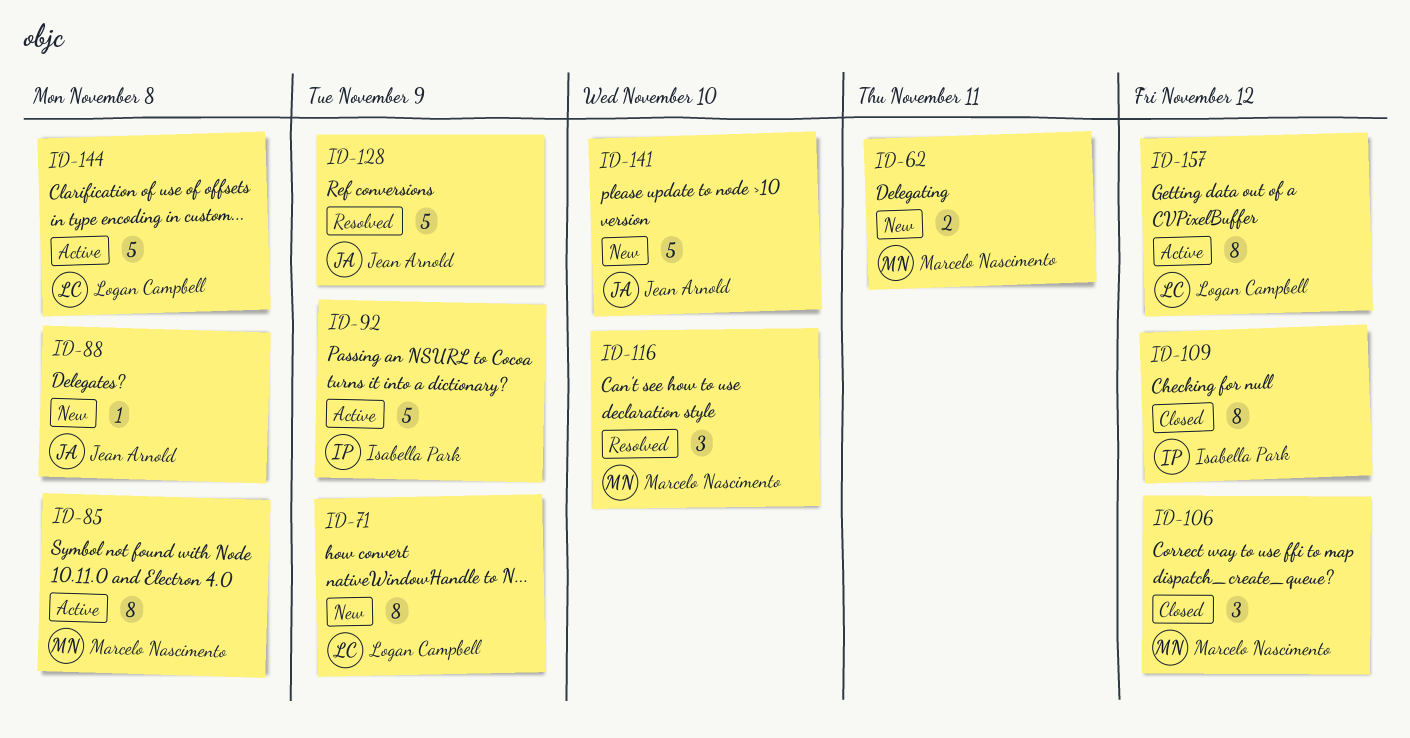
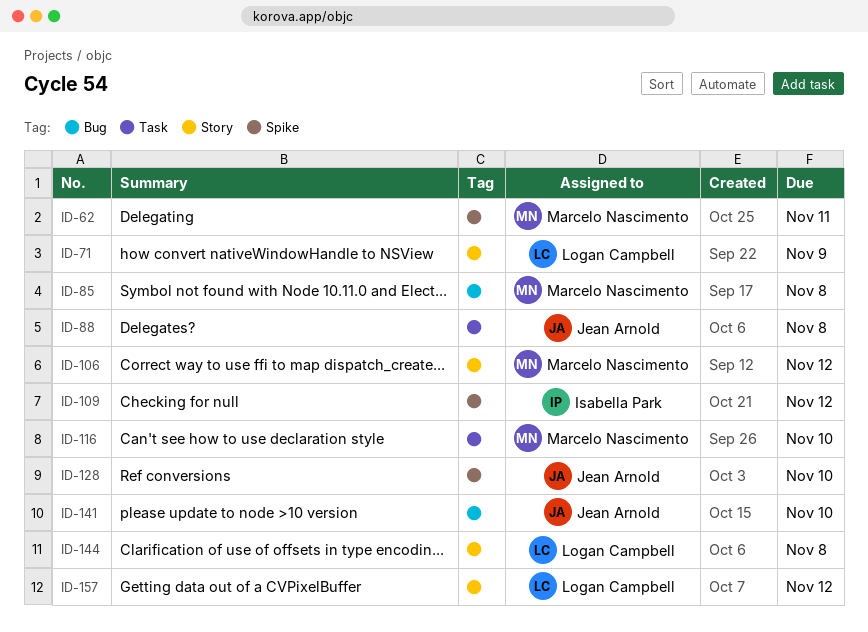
ID-92: present -> none
ID-128, due: Nov 9 -> Nov 10

